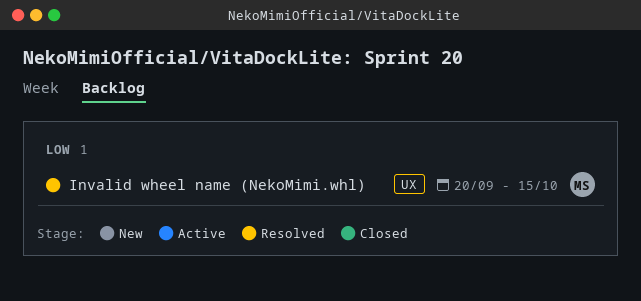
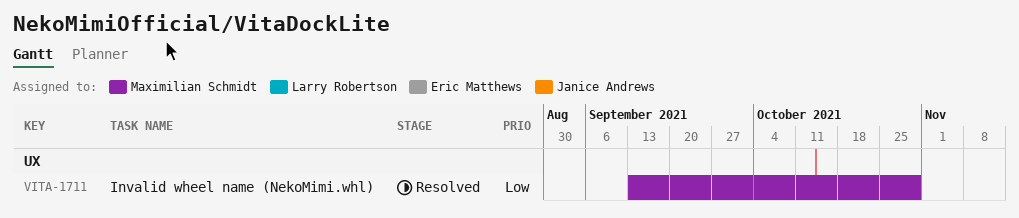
Invalid wheel name (NekoMimi.whl), start: Sep 20 -> Sep 13
Invalid wheel name (NekoMimi.whl), due: Oct 15 -> Oct 29

